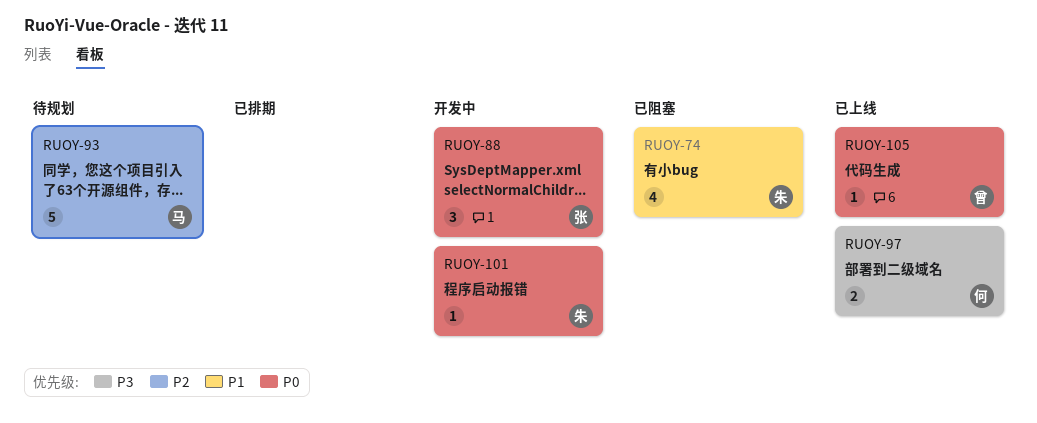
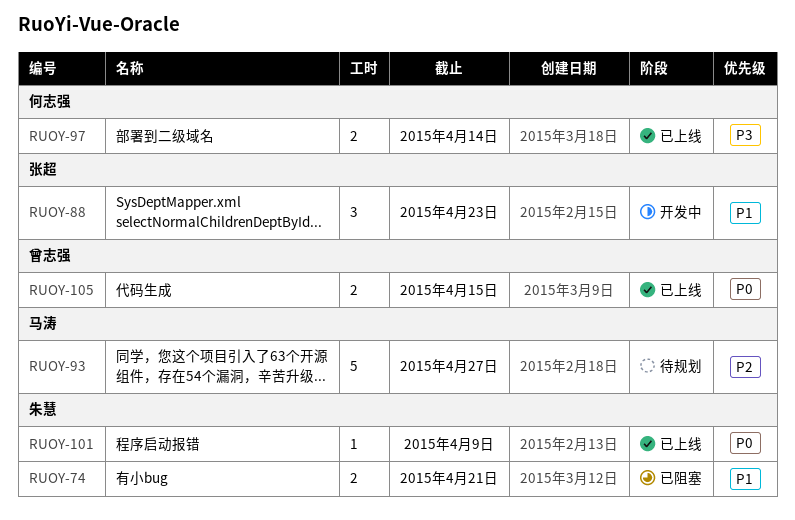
RUOY-74, estimate: 4 -> 2
RUOY-88, priority: P0 -> P1
RUOY-101, status: 开发中 -> 已上线
RUOY-105, estimate: 1 -> 2

